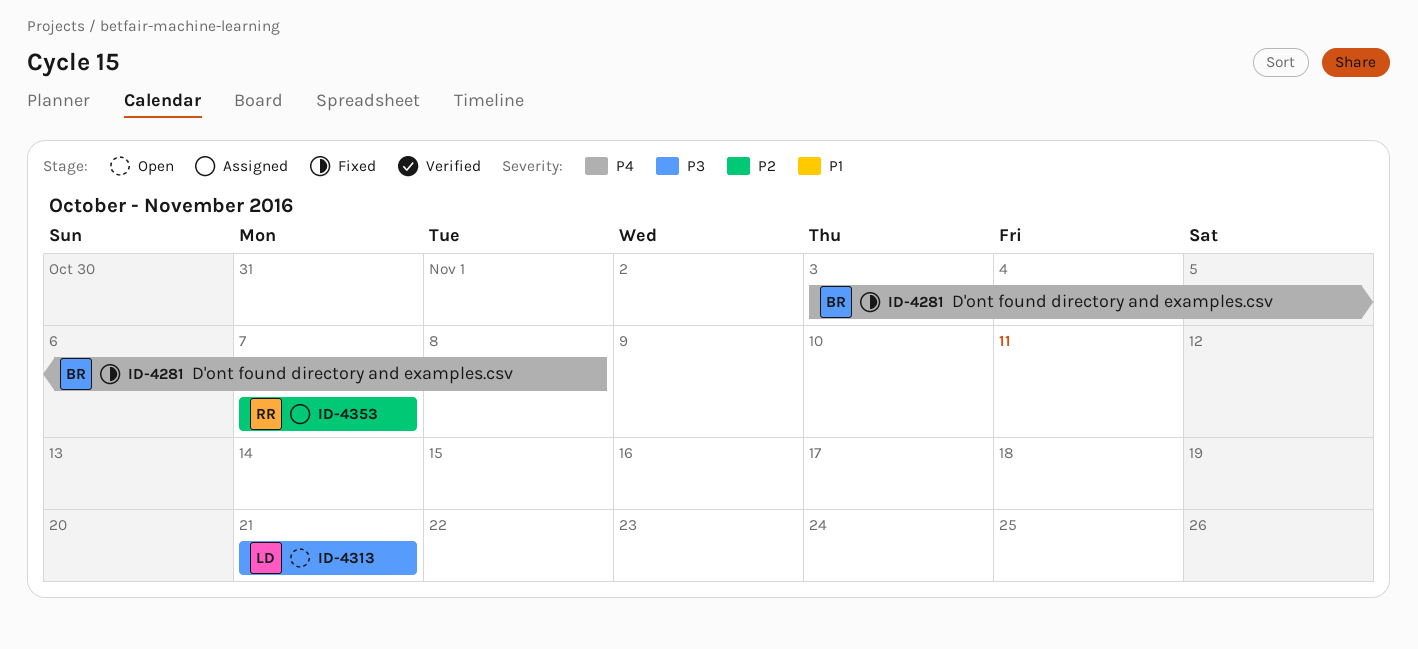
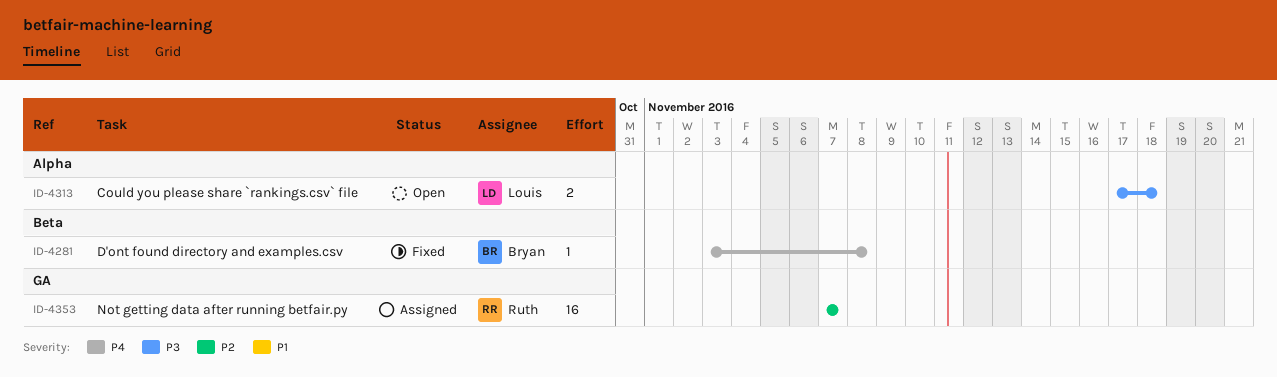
ID-4313, start: Nov 21 -> Nov 17
ID-4313, due: Nov 21 -> Nov 18

